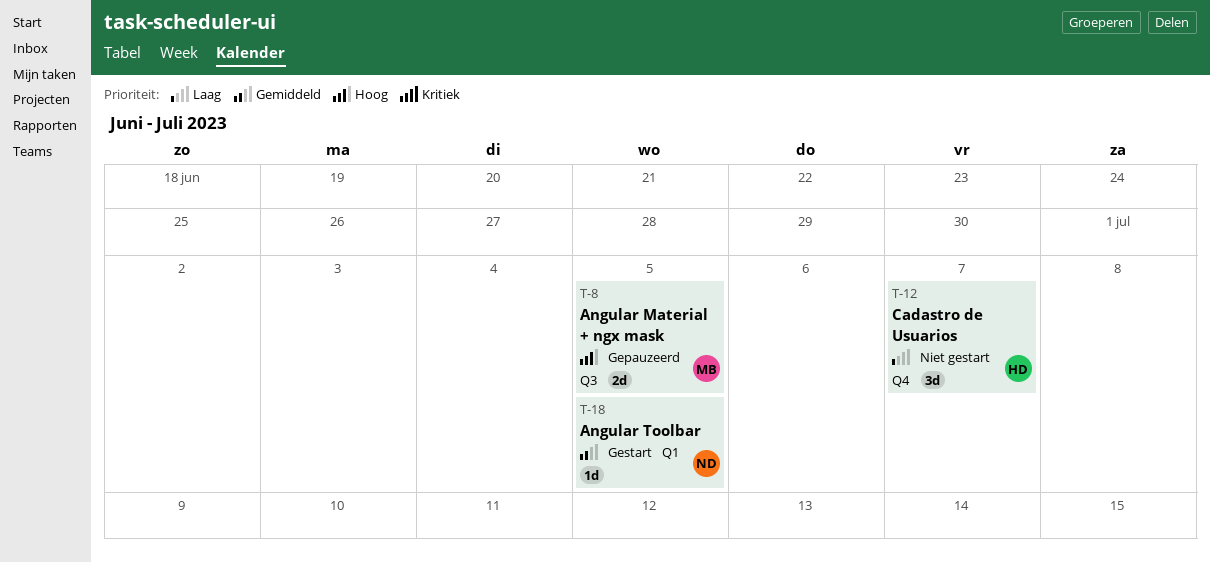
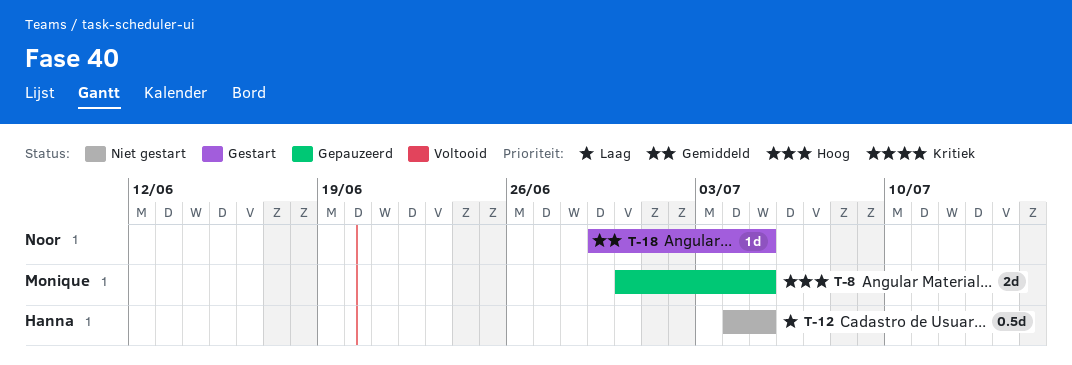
T-12, estimate: 3d -> 0.5d
T-12, due: Jul 7 -> Jul 5

